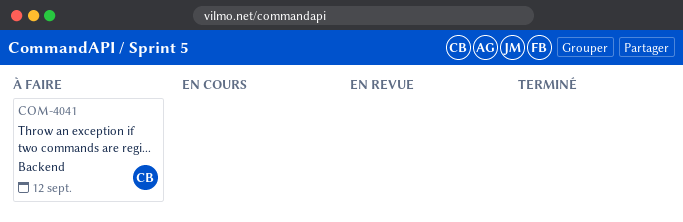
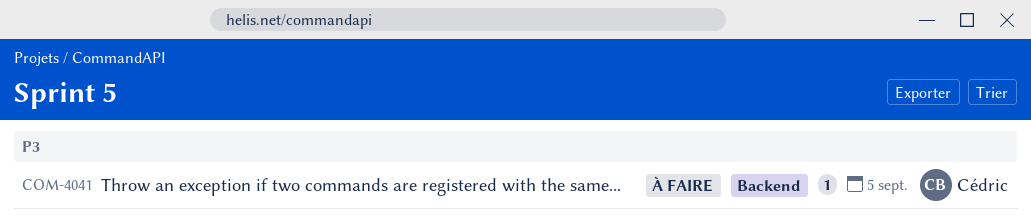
COM-4041, due: Sep 12 -> Sep 5

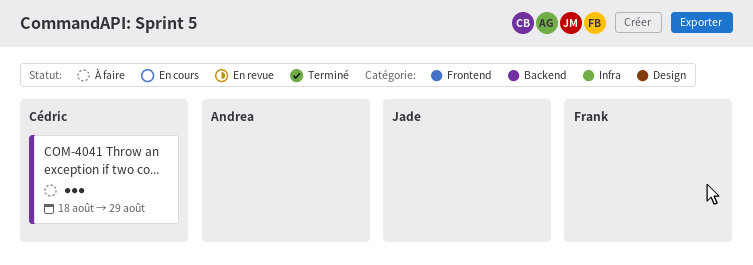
COM-4041, estimate: 1 -> 3
COM-4041, due: Sep 5 -> Aug 29

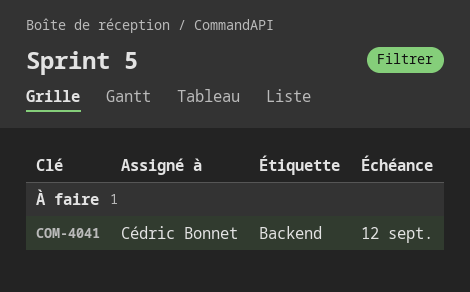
COM-4041, due: Aug 29 -> Sep 12

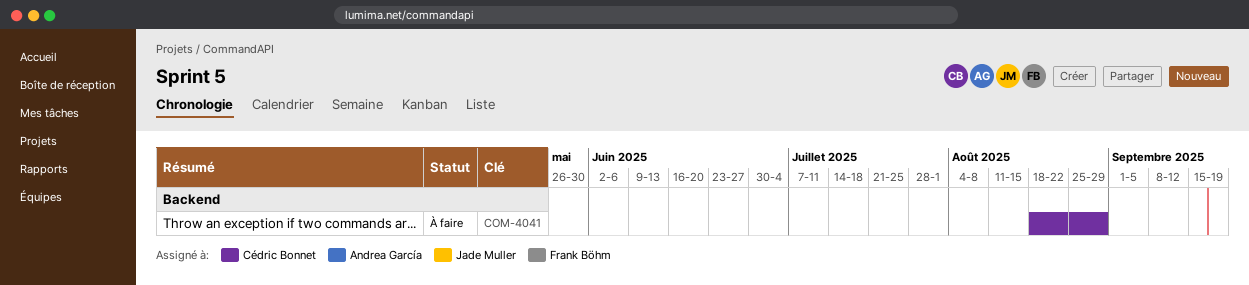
COM-4041, due: Sep 12 -> Aug 29

